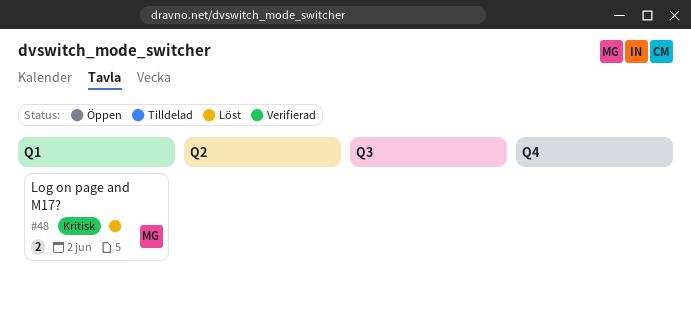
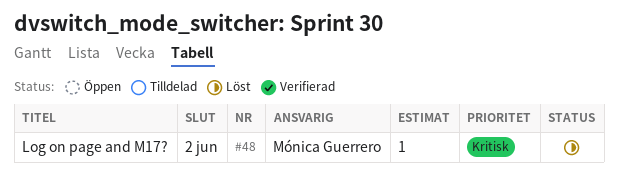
#48, estimate: 2 -> 1

